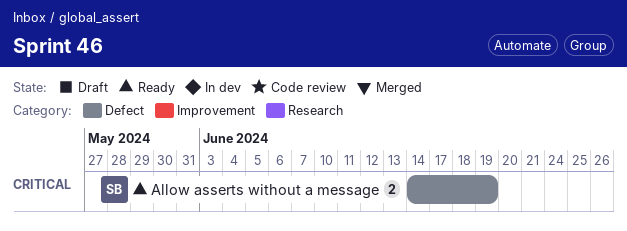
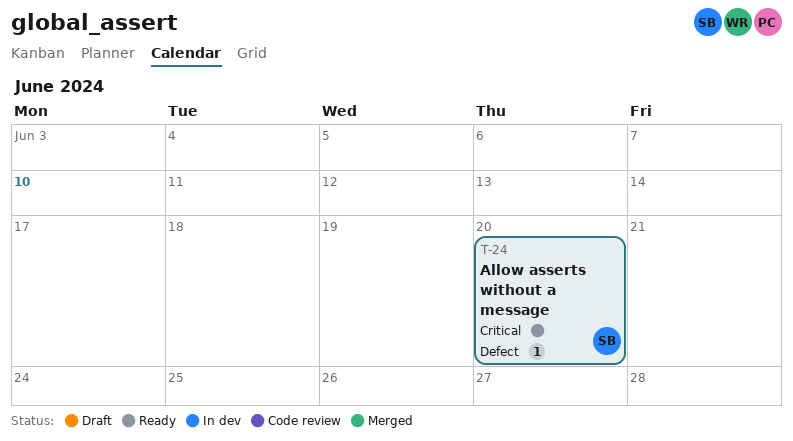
Allow asserts without a message, estimate: 2 -> 1
Allow asserts without a message, due: Jun 19 -> Jun 20

